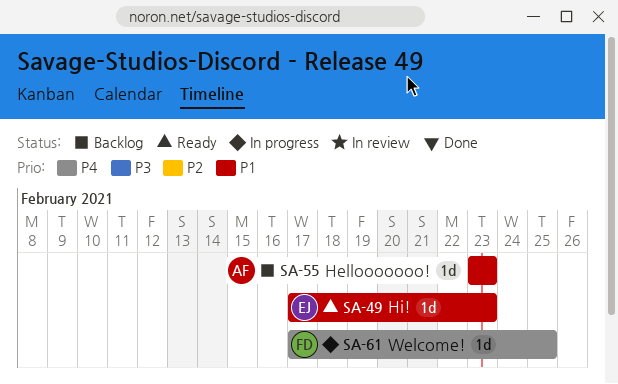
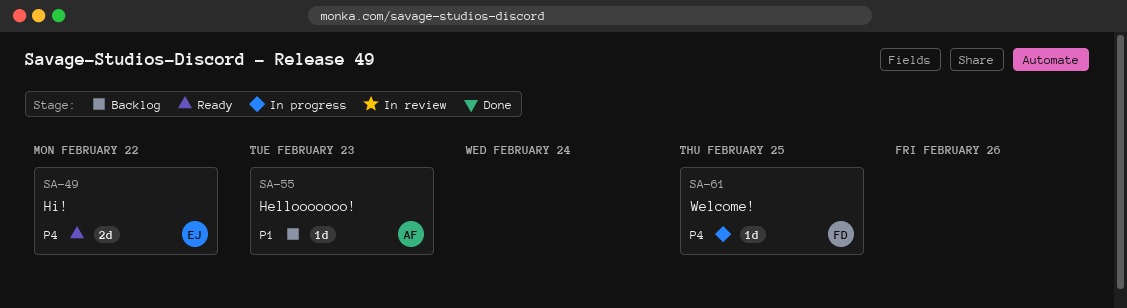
SA-49, priority: P1 -> P4
SA-49, estimate: 1d -> 2d
SA-49, due: Feb 23 -> Feb 22

